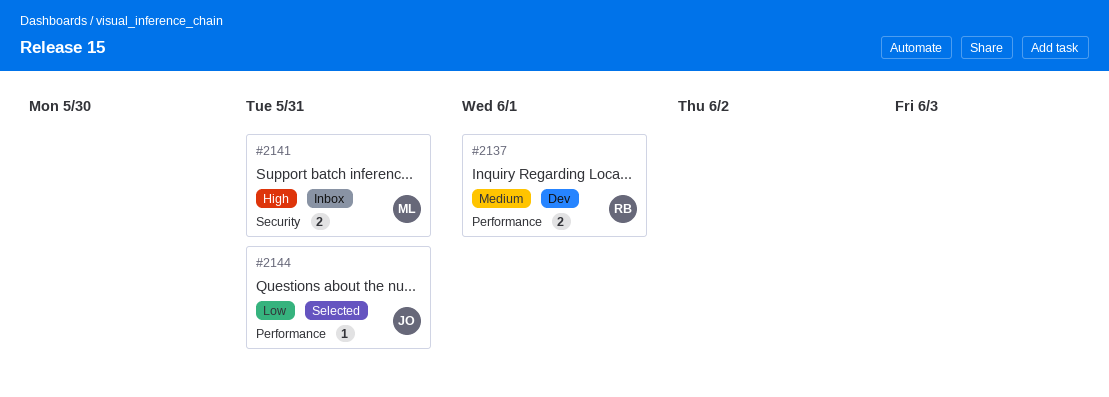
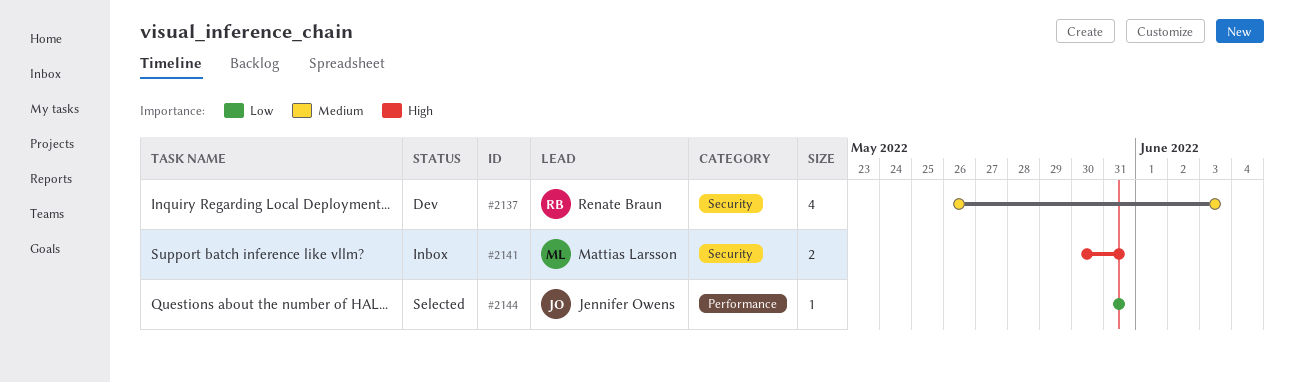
#2137, label: Performance -> Security
#2137, estimate: 2 -> 4
#2137, due: Jun 1 -> Jun 3

